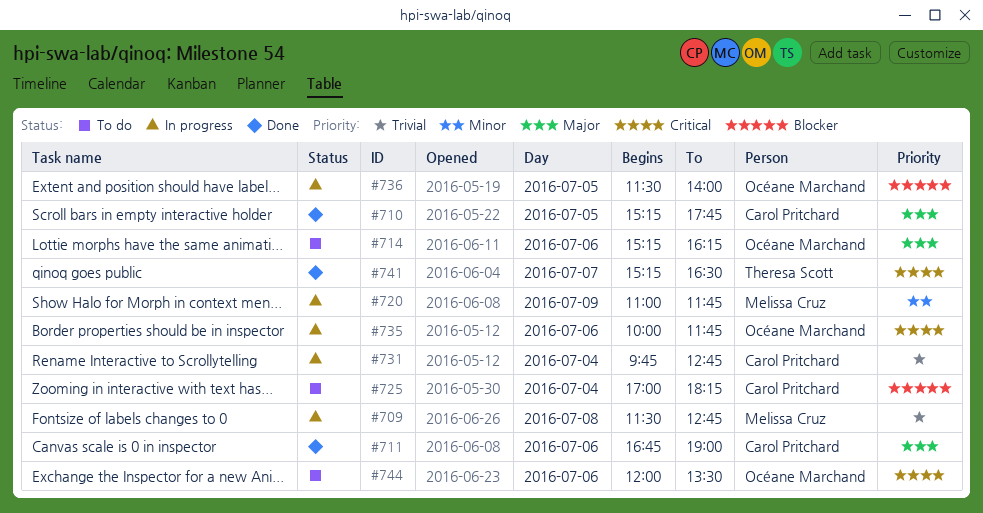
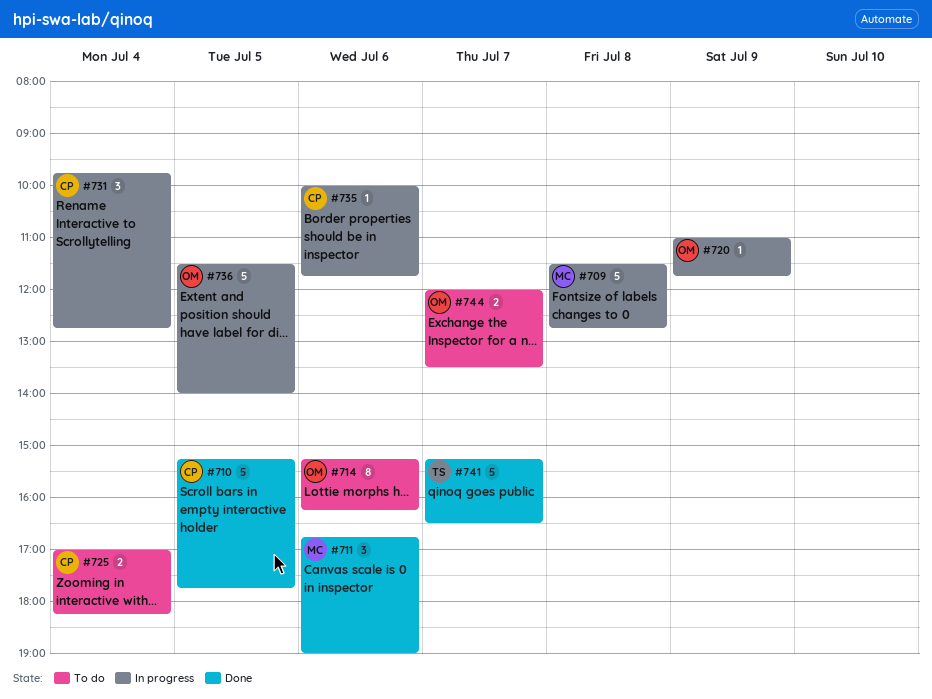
#711, owner: Carol Pritchard -> Melissa Cruz
#720, owner: Melissa Cruz -> Océane Marchand
#735, owner: Océane Marchand -> Carol Pritchard
#744, day: Jul 6 -> Jul 7

